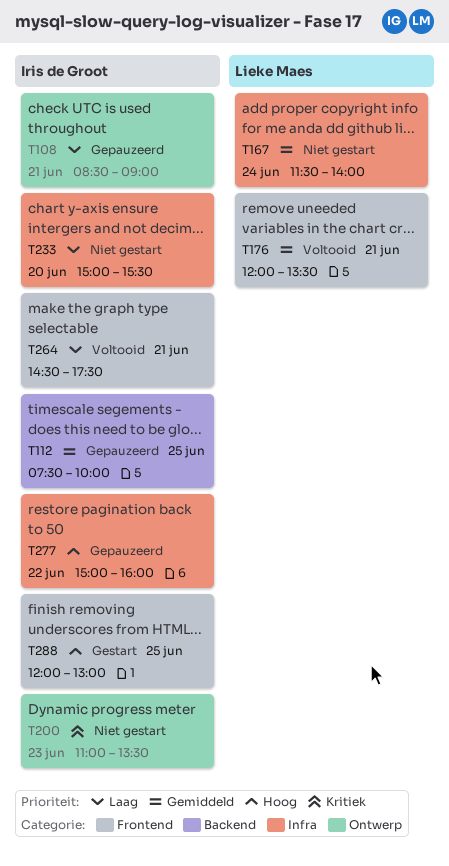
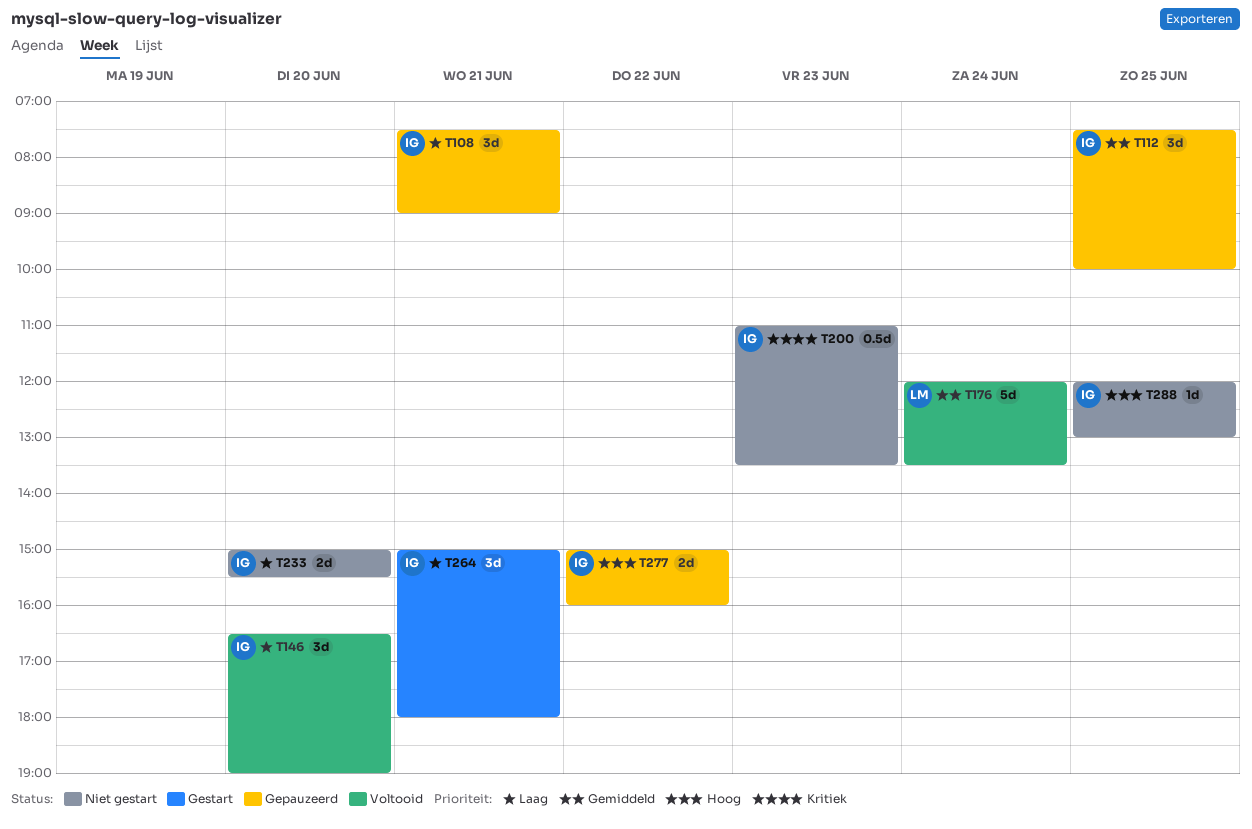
T108, begins: 08:30 -> 07:30
T146: none -> present
T167: present -> none
T176, day: Jun 21 -> Jun 24
T264, status: Voltooid -> Gestart
T264, begins: 14:30 -> 15:00
T264, ends: 17:30 -> 18:00
T288, status: Gestart -> Niet gestart

